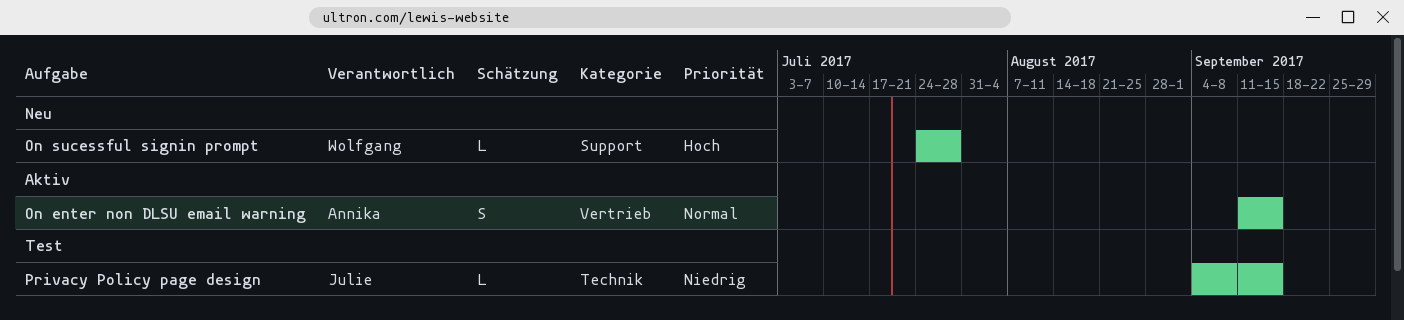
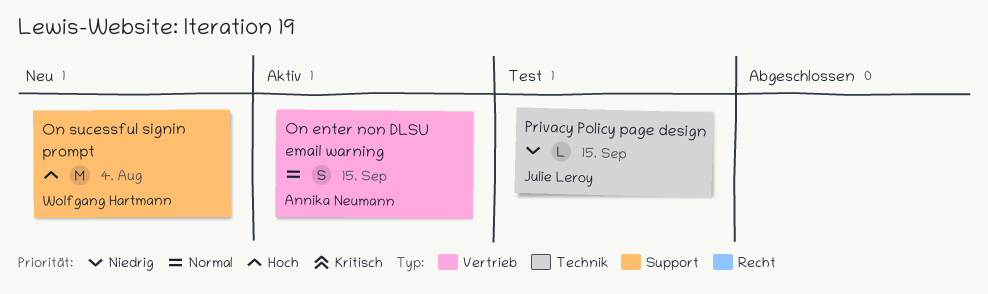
On sucessful signin prompt, estimate: L -> M
On sucessful signin prompt, due: Jul 28 -> Aug 4

